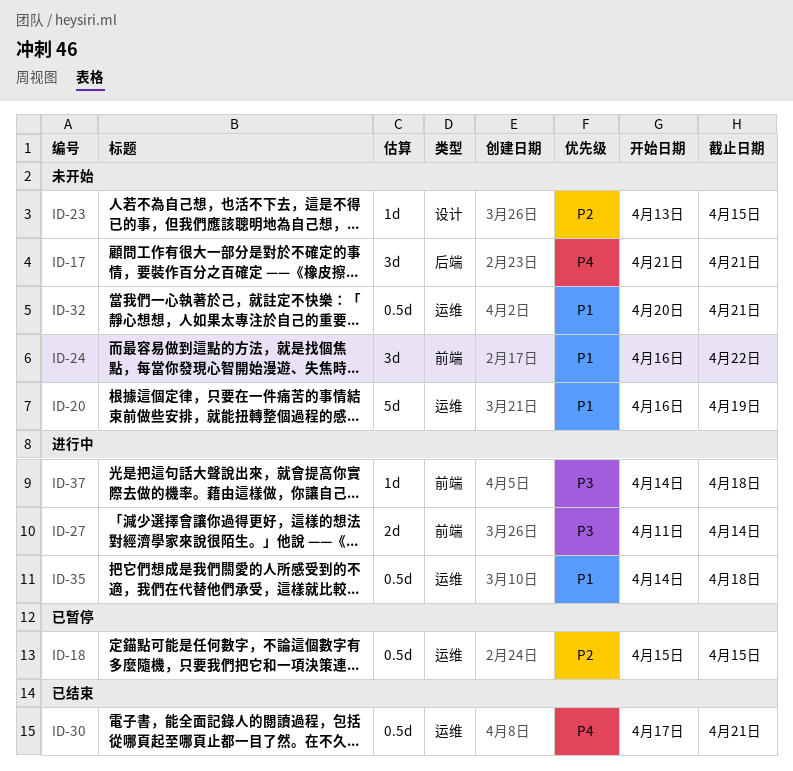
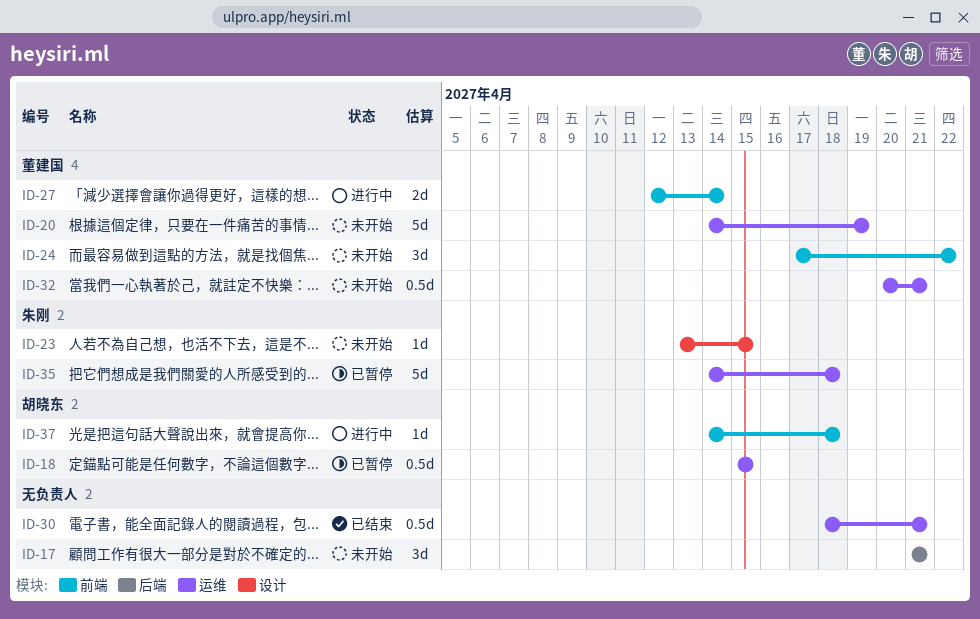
ID-20, start: Apr 16 -> Apr 14
ID-24, start: Apr 16 -> Apr 17
ID-27, start: Apr 11 -> Apr 12
ID-30, start: Apr 17 -> Apr 18
ID-35, status: 进行中 -> 已暂停
ID-35, estimate: 0.5d -> 5d

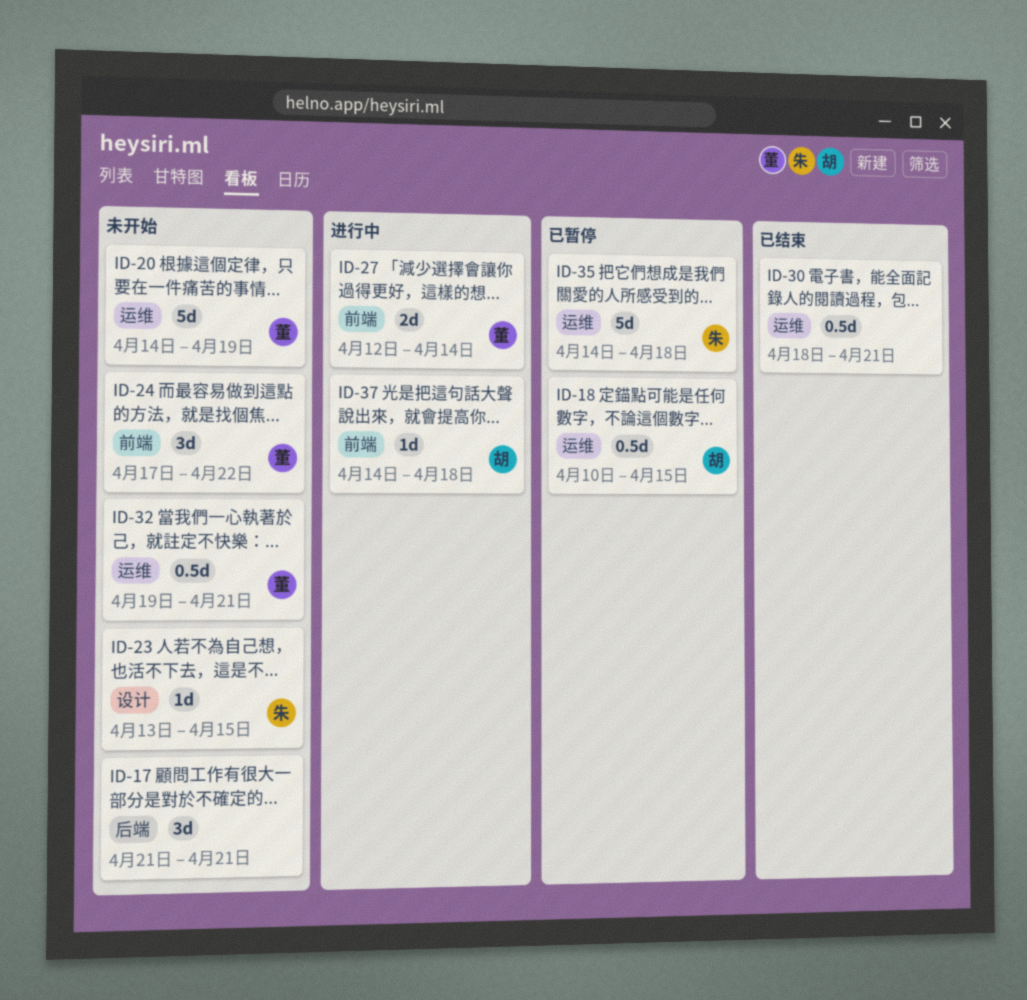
ID-18, start: Apr 15 -> Apr 10
ID-32, start: Apr 20 -> Apr 19

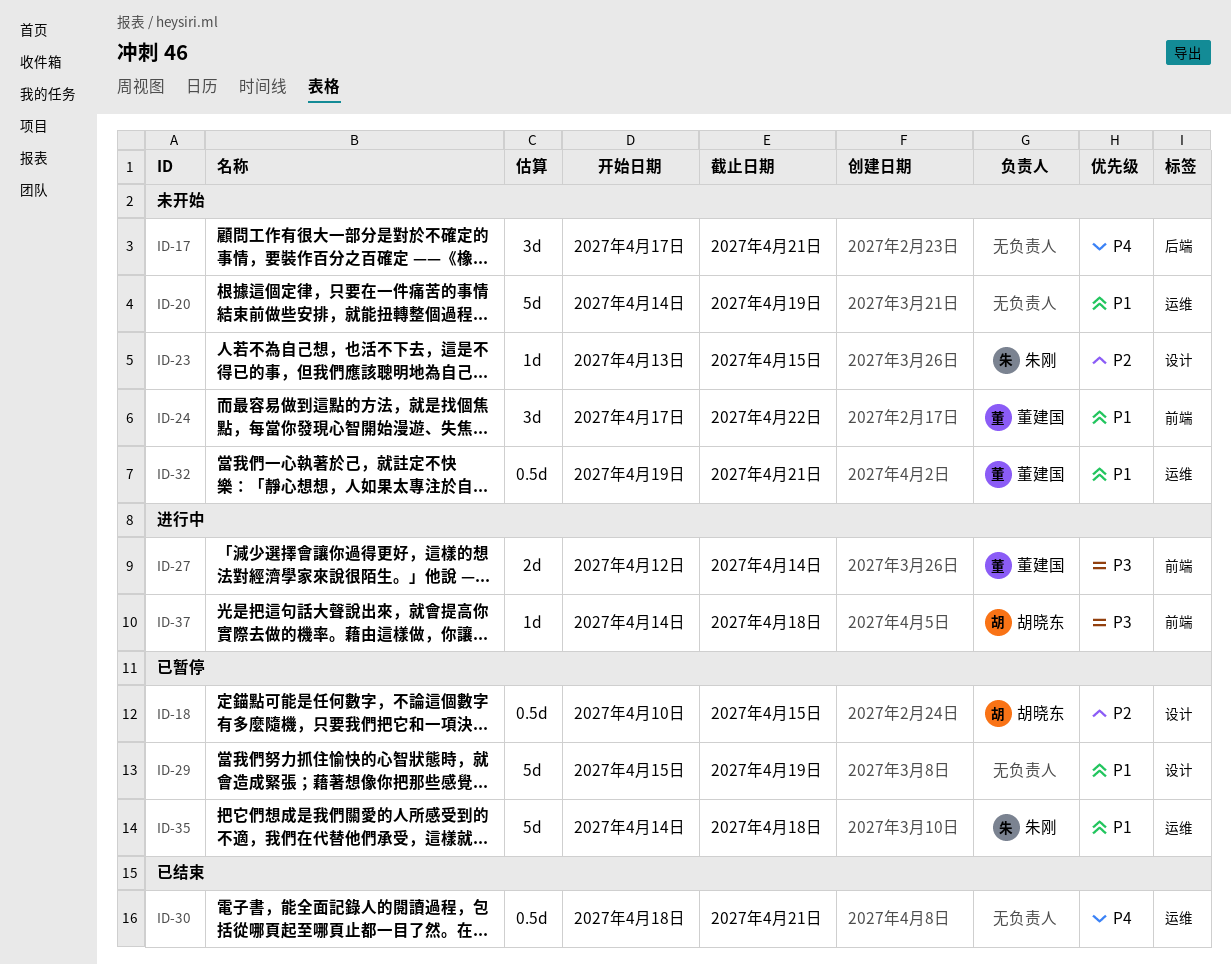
ID-17, start: Apr 21 -> Apr 17
ID-18, label: 运维 -> 设计
ID-20, owner: 董建国 -> none
ID-29: none -> present

